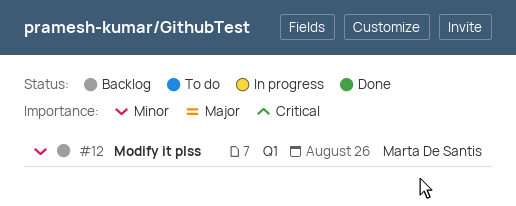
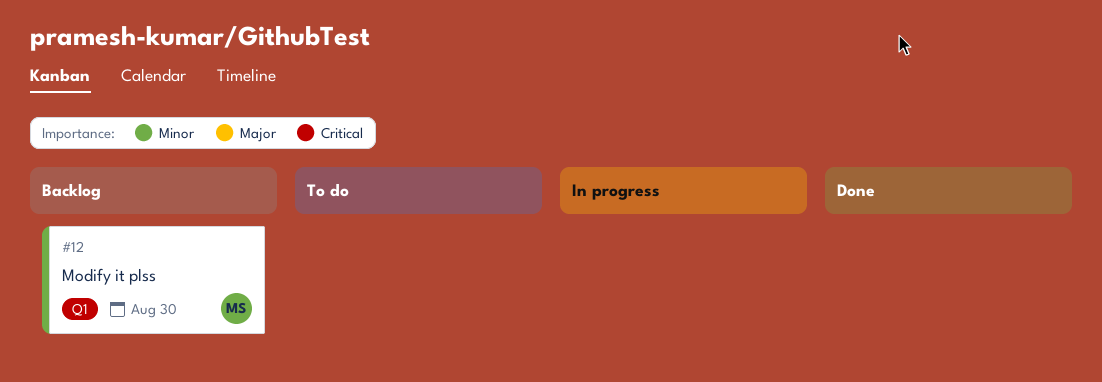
#12, due: Aug 26 -> Aug 30

